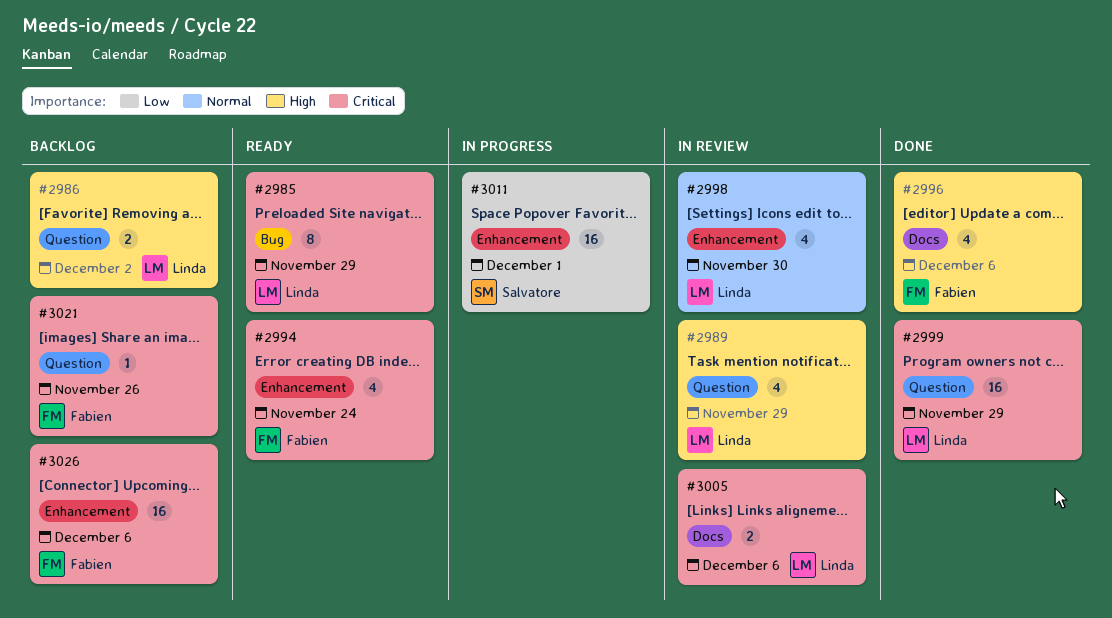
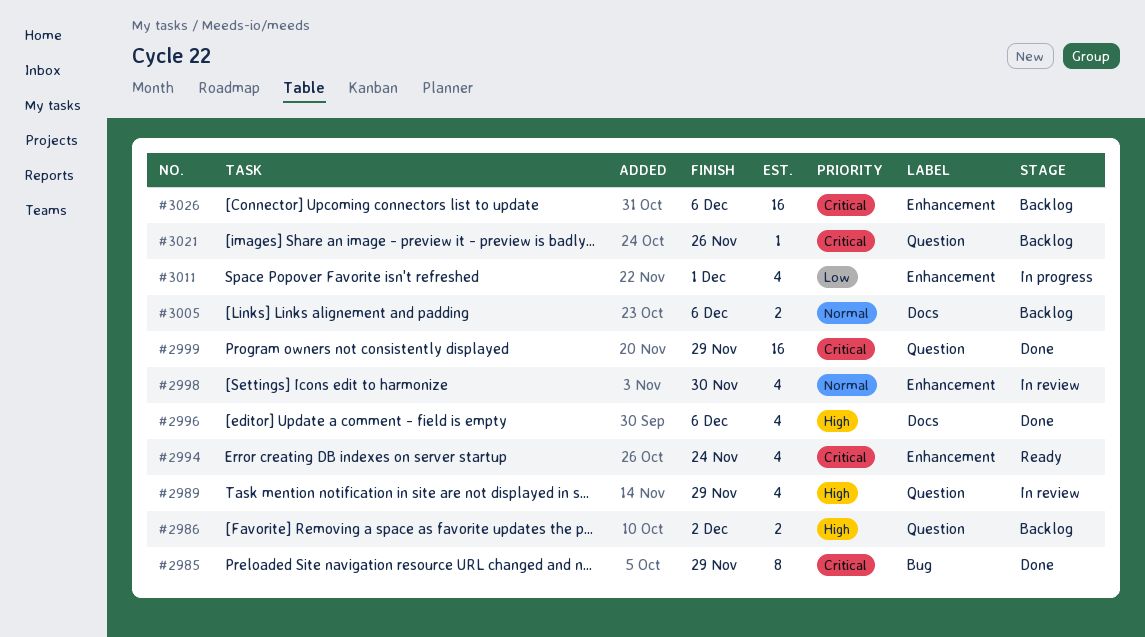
#2985, status: Ready -> Done
#3005, status: In review -> Backlog
#3005, priority: Critical -> Normal
#3011, estimate: 16 -> 4

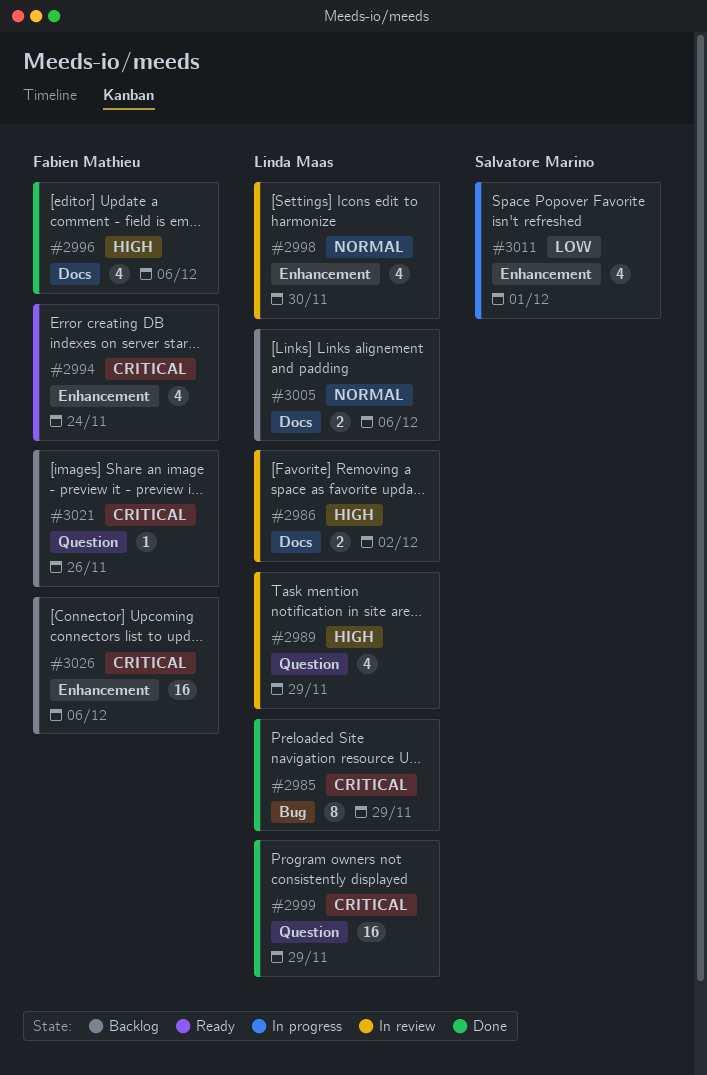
#2986, status: Backlog -> In review
#2986, label: Question -> Docs

